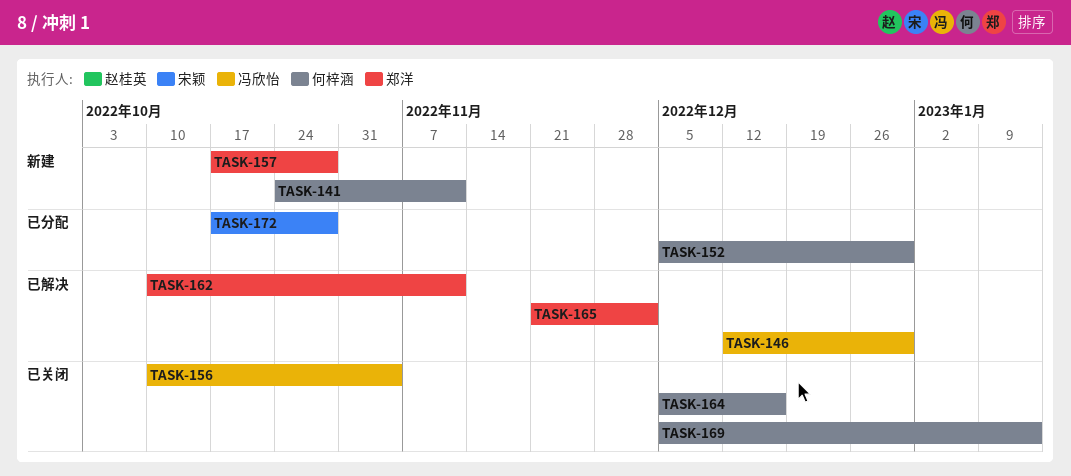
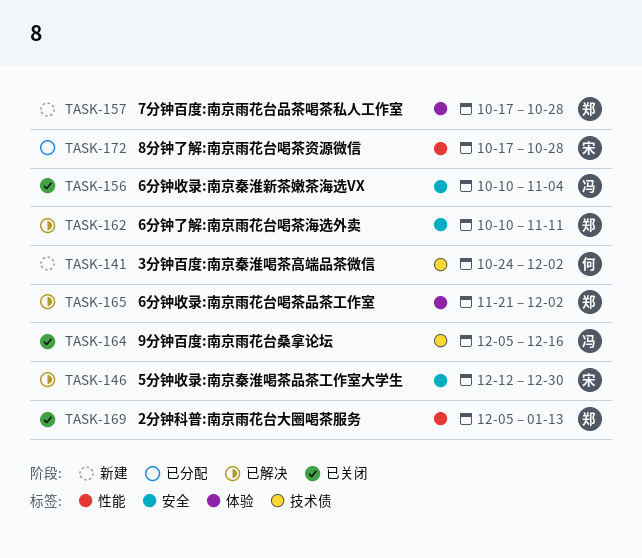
TASK-141, due: Nov 11 -> Dec 2
TASK-146, owner: 冯欣怡 -> 宋颖
TASK-152: present -> none
TASK-164, owner: 何梓涵 -> 冯欣怡
TASK-169, owner: 何梓涵 -> 郑洋

